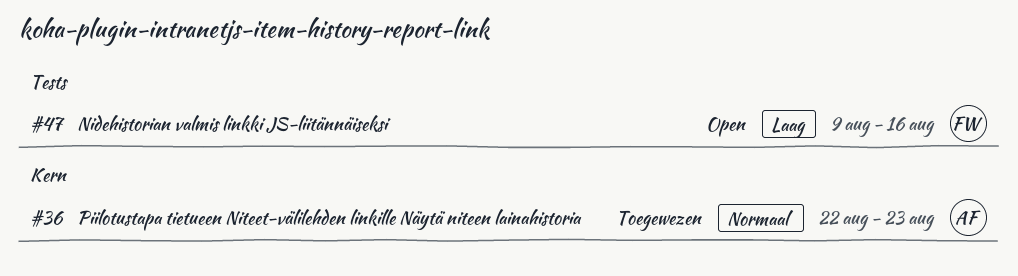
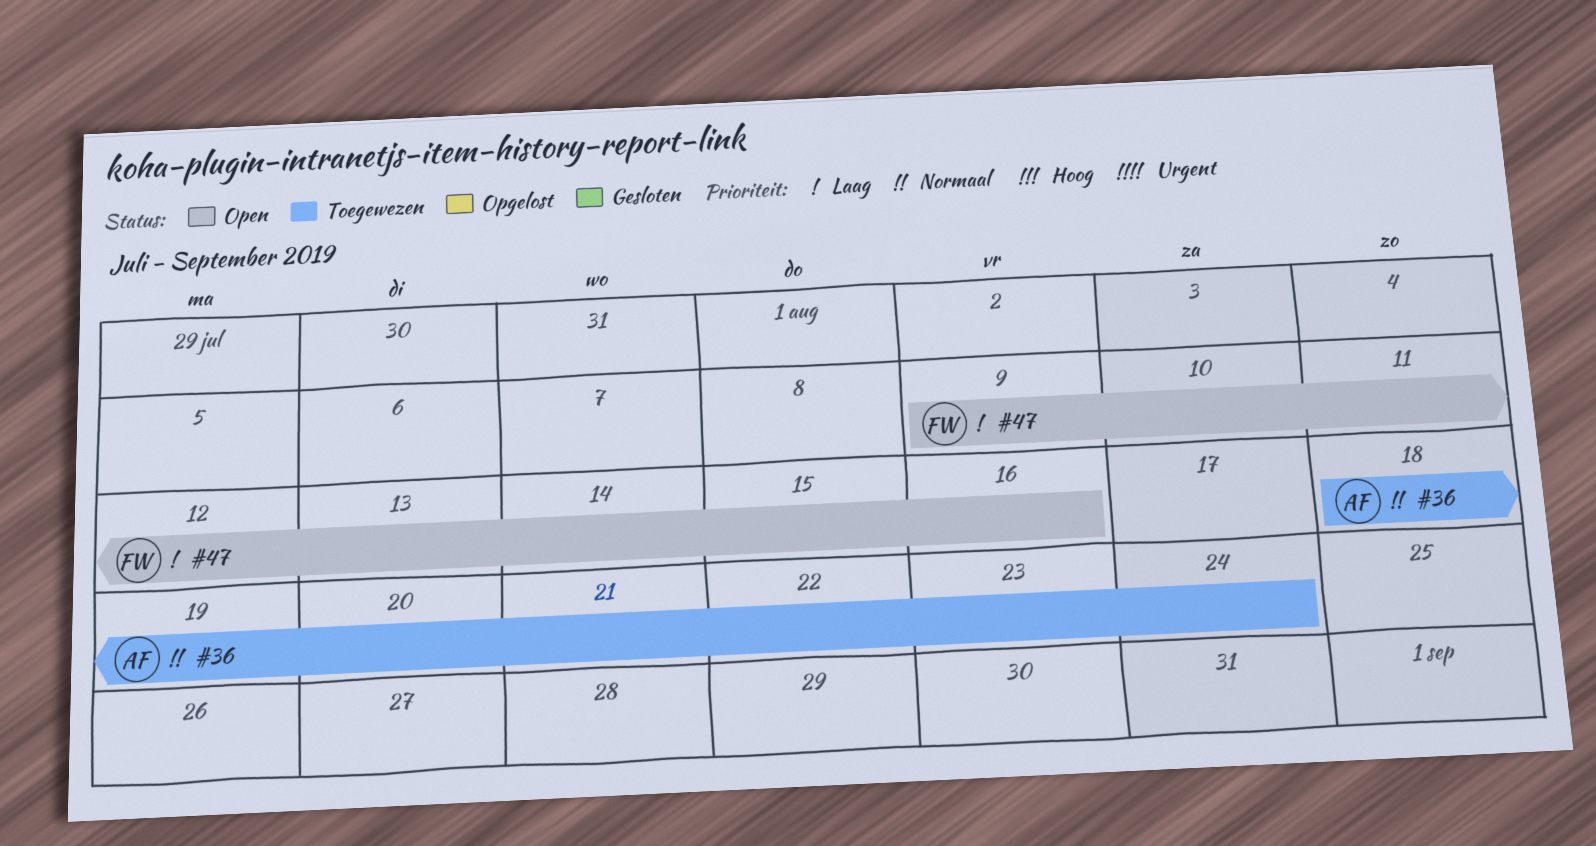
#36, start: Aug 22 -> Aug 18
#36, due: Aug 23 -> Aug 24

